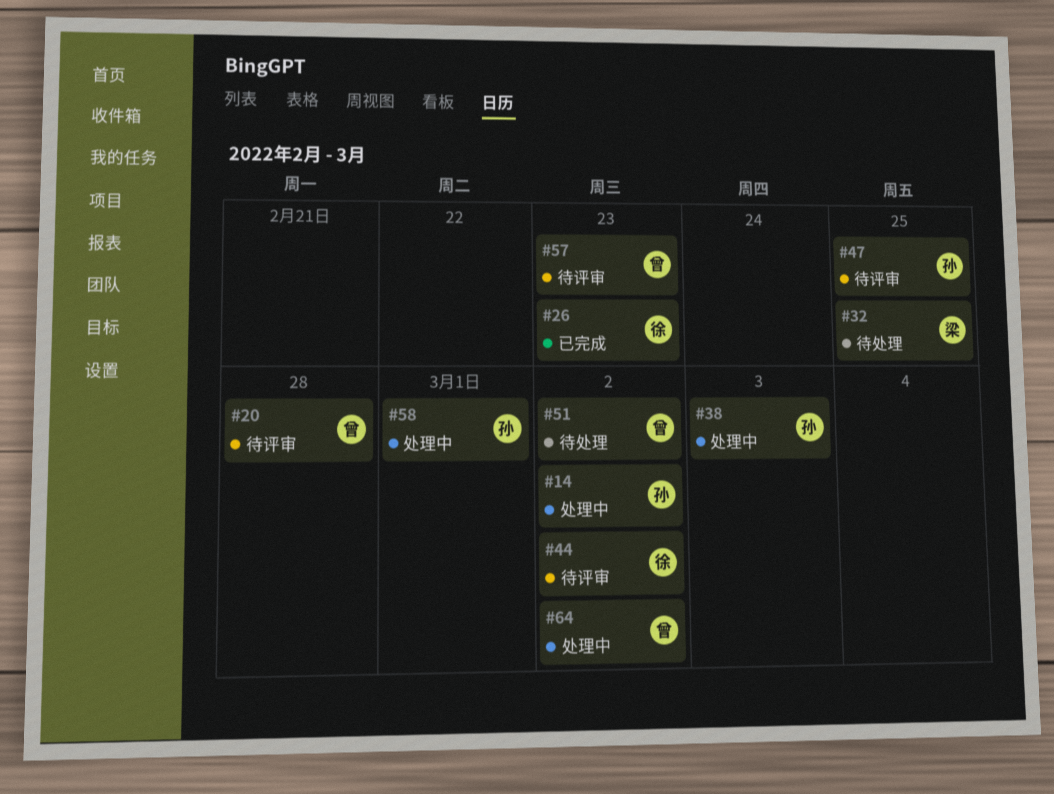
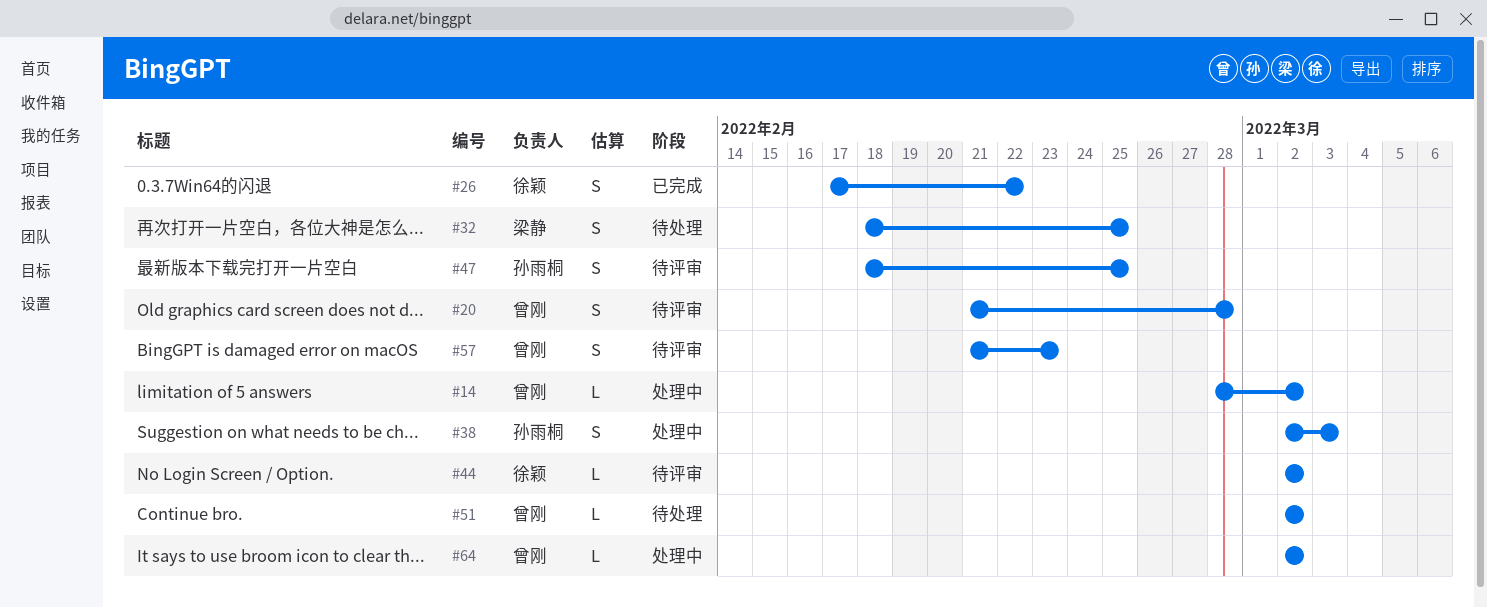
#14, owner: 孙雨桐 -> 曾刚
#26, due: Feb 23 -> Feb 22
#58: present -> none

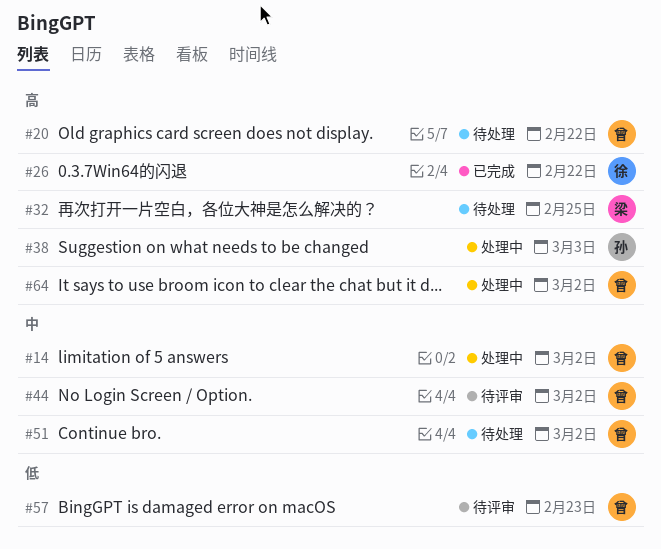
#20, status: 待评审 -> 待处理
#20, due: Feb 28 -> Feb 22
#44, owner: 徐颖 -> 曾刚
#47: present -> none

